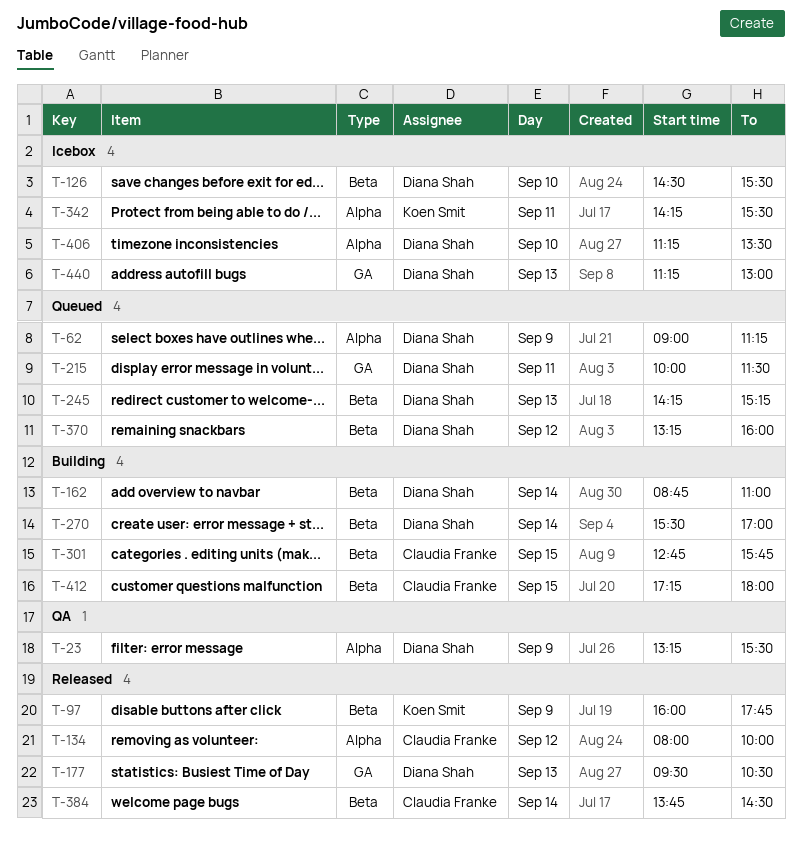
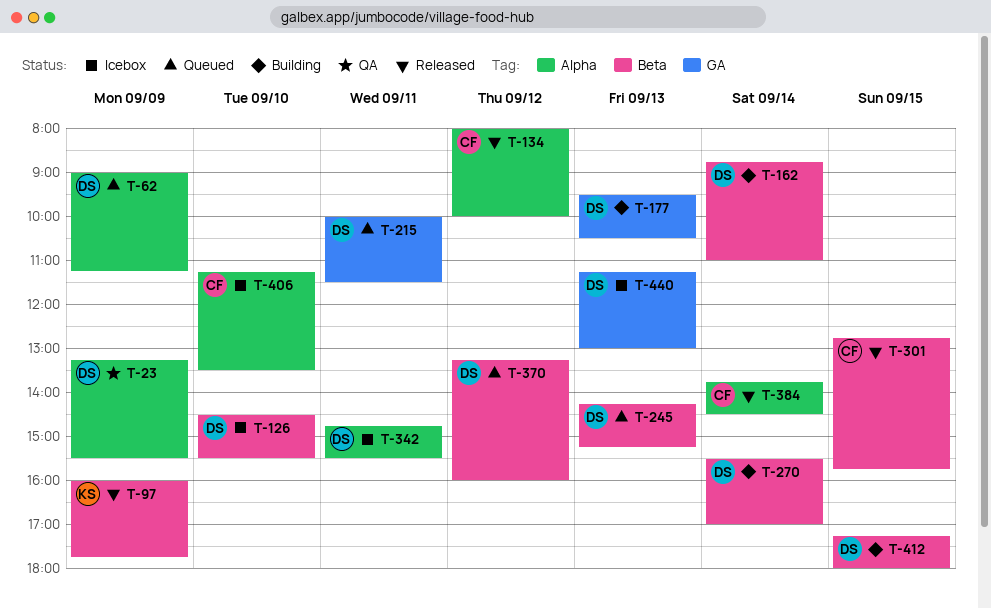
T-177, status: Released -> Building
T-301, status: Building -> Released
T-342, owner: Koen Smit -> Diana Shah
T-342, begins: 14:15 -> 14:45
T-384, label: Beta -> Alpha
T-406, owner: Diana Shah -> Claudia Franke
T-412, owner: Claudia Franke -> Diana Shah

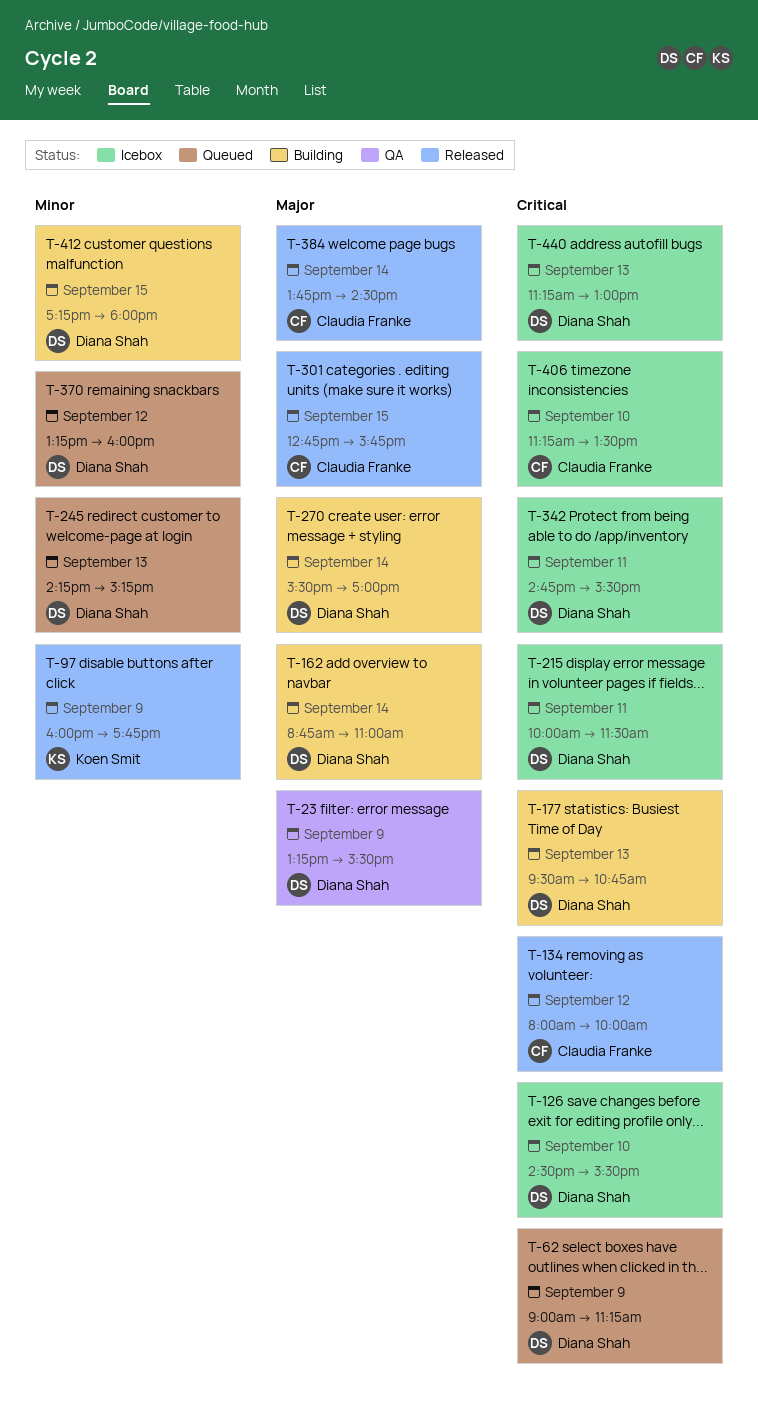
T-177, ends: 10:30 -> 10:45
T-215, status: Queued -> Icebox

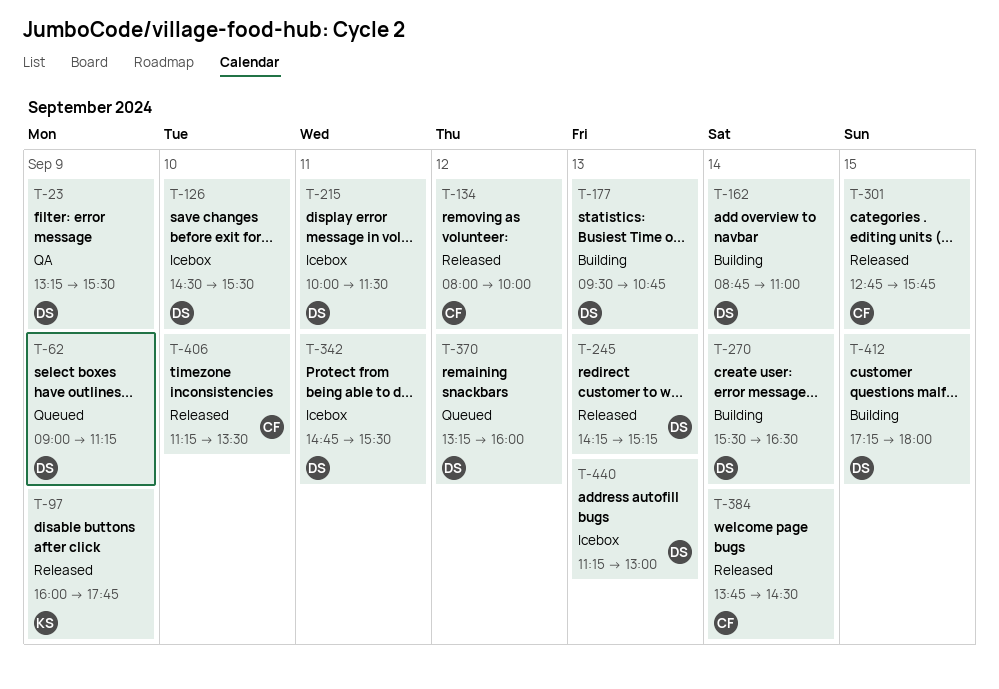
T-245, status: Queued -> Released
T-270, ends: 17:00 -> 16:30
T-406, status: Icebox -> Released

